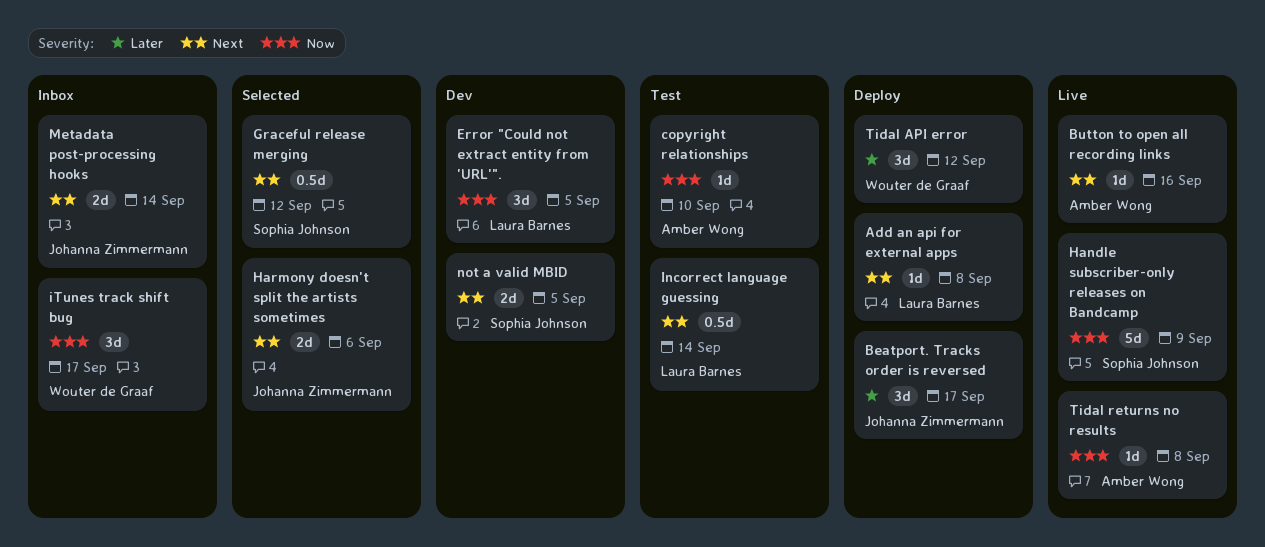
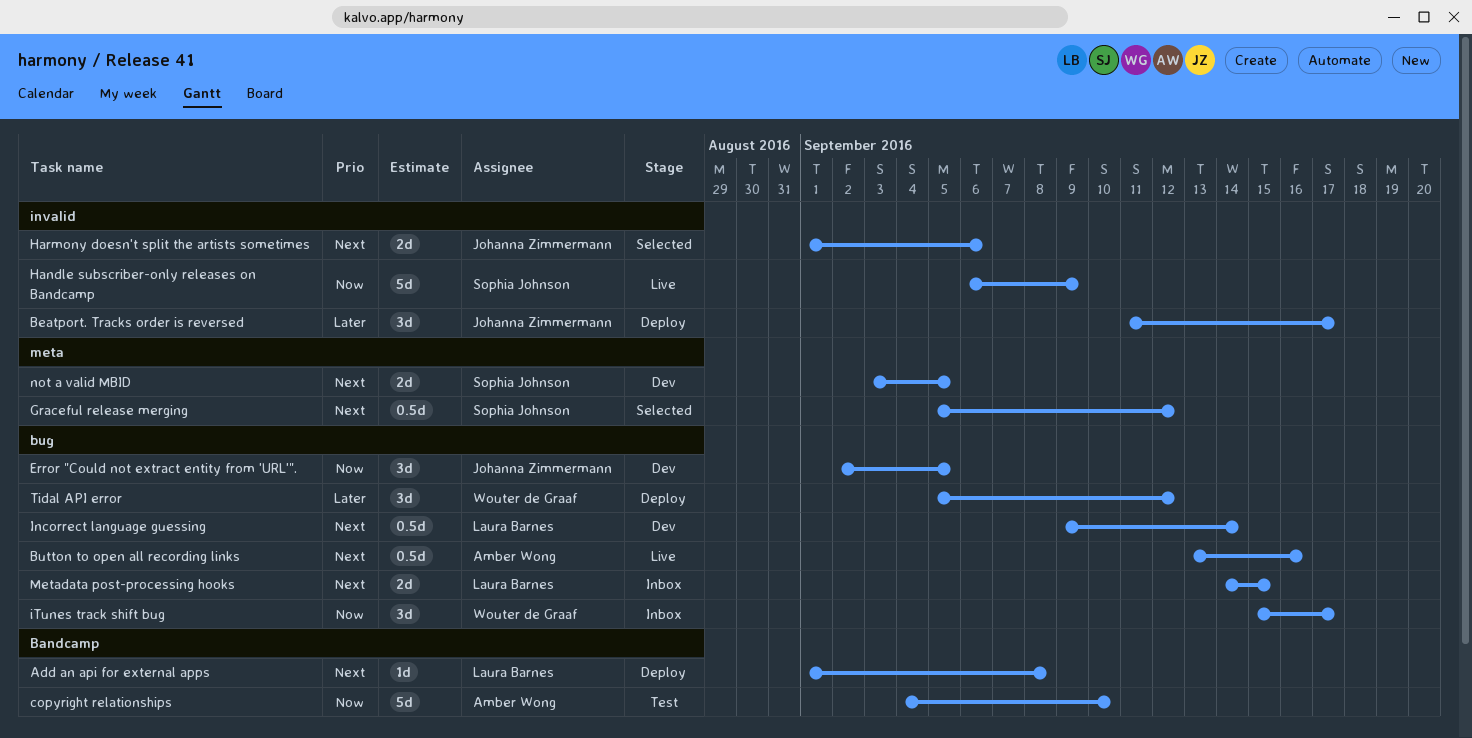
Button to open all recording links, estimate: 1d -> 0.5d
copyright relationships, estimate: 1d -> 5d
Error "Could not extract entity from 'URL'"., owner: Laura Barnes -> Johanna Zimmermann
Incorrect language guessing, status: Test -> Dev
Metadata post-processing hooks, owner: Johanna Zimmermann -> Laura Barnes
Metadata post-processing hooks, due: Sep 14 -> Sep 15
Tidal returns no results: present -> none

